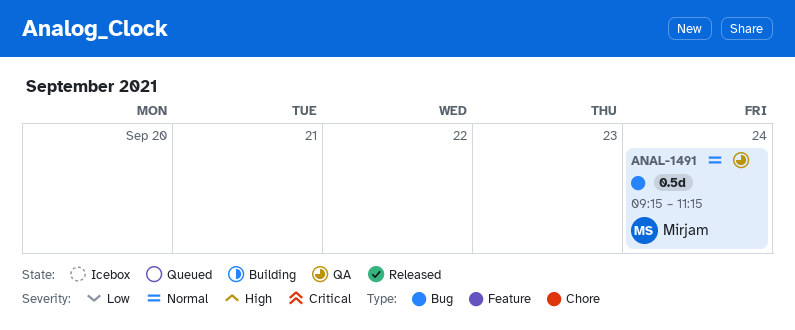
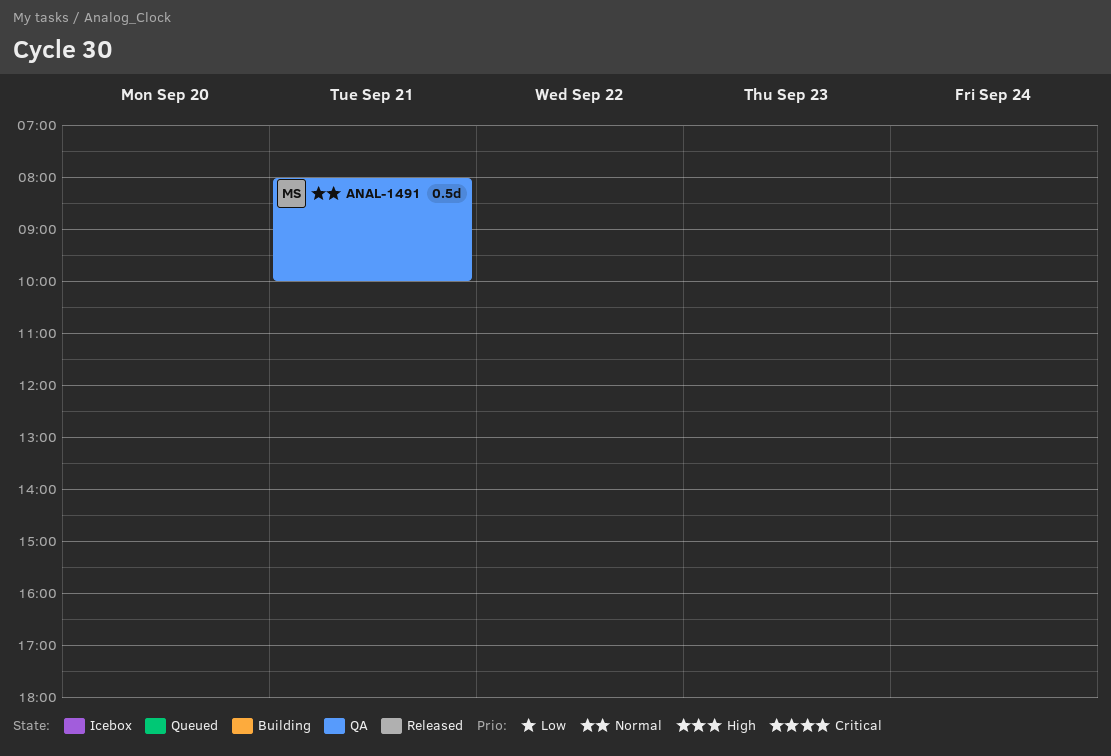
ANAL-1491, day: Sep 24 -> Sep 21
ANAL-1491, begins: 09:15 -> 08:00
ANAL-1491, ends: 11:15 -> 10:00

